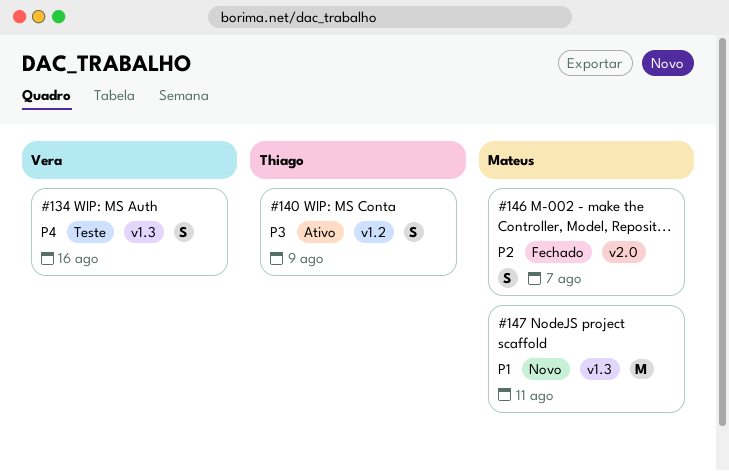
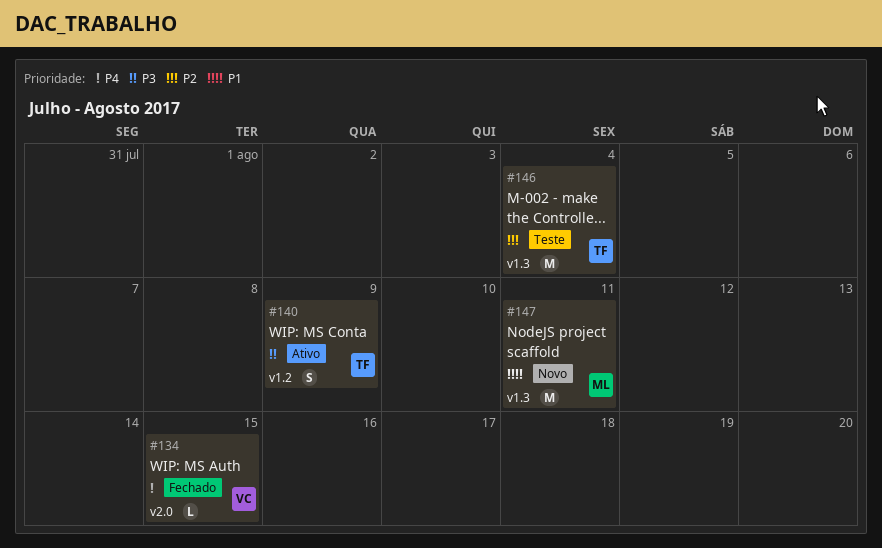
#134, status: Teste -> Fechado
#134, label: v1.3 -> v2.0
#134, estimate: S -> L
#134, due: Aug 16 -> Aug 15
#146, status: Fechado -> Teste
#146, owner: Mateus -> Thiago
#146, label: v2.0 -> v1.3
#146, estimate: S -> M
#146, due: Aug 7 -> Aug 4

